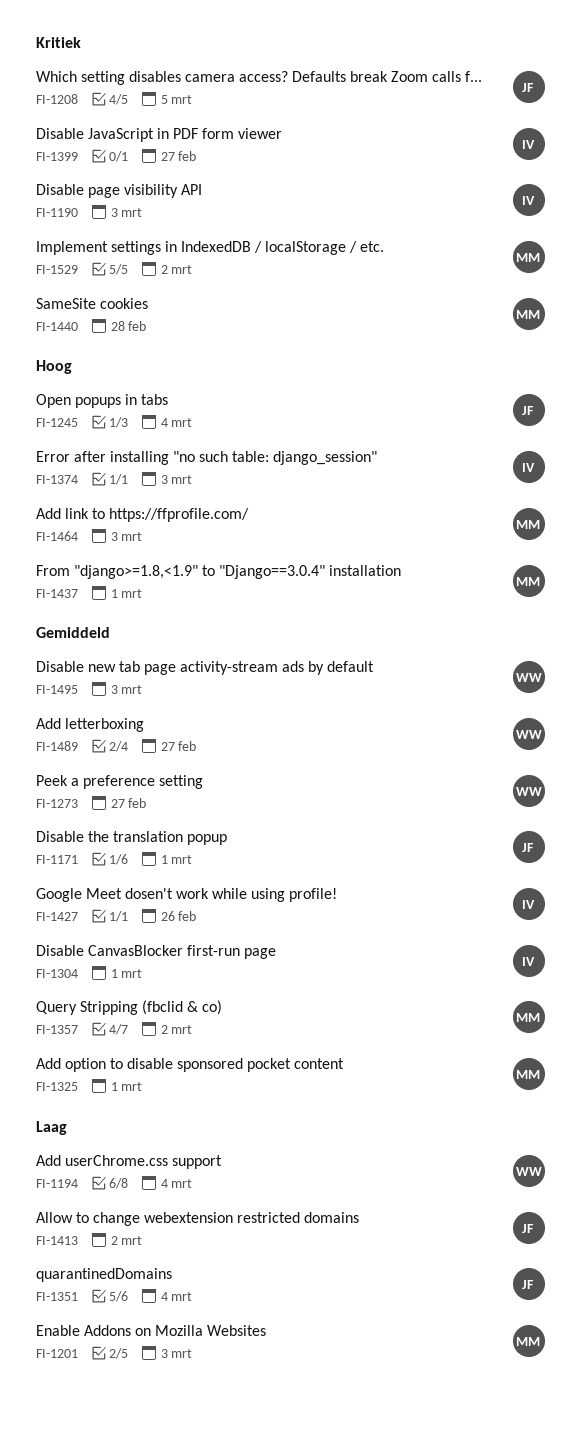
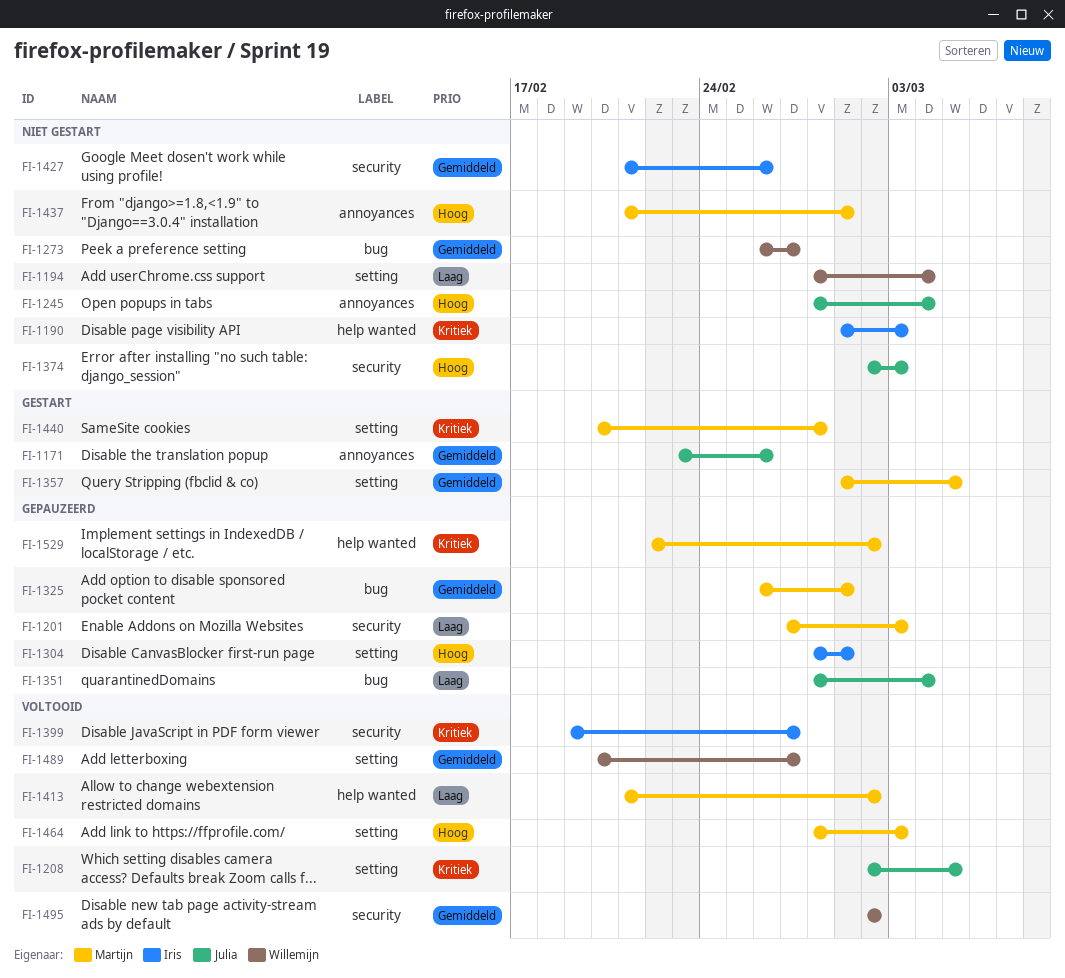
FI-1171, due: Mar 1 -> Feb 26
FI-1304, priority: Gemiddeld -> Hoog
FI-1357, due: Mar 2 -> Mar 5
FI-1374, owner: Iris -> Julia
FI-1413, owner: Julia -> Martijn
FI-1495, due: Mar 3 -> Mar 2

